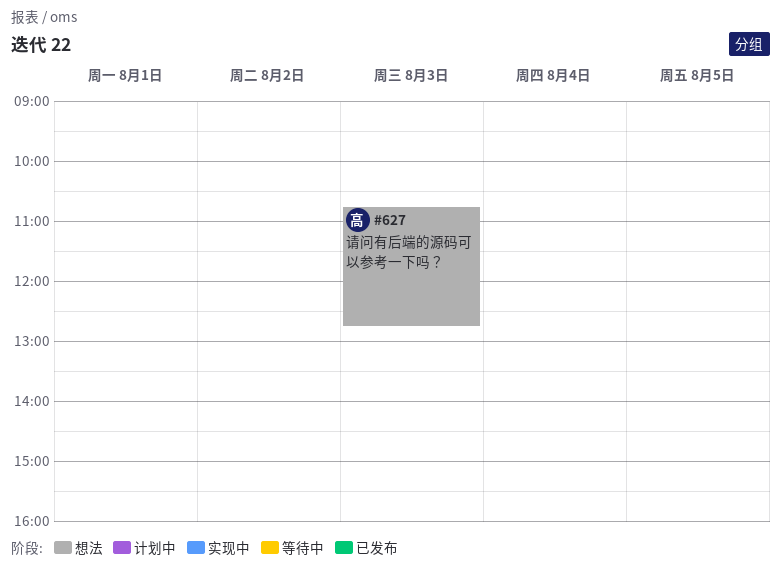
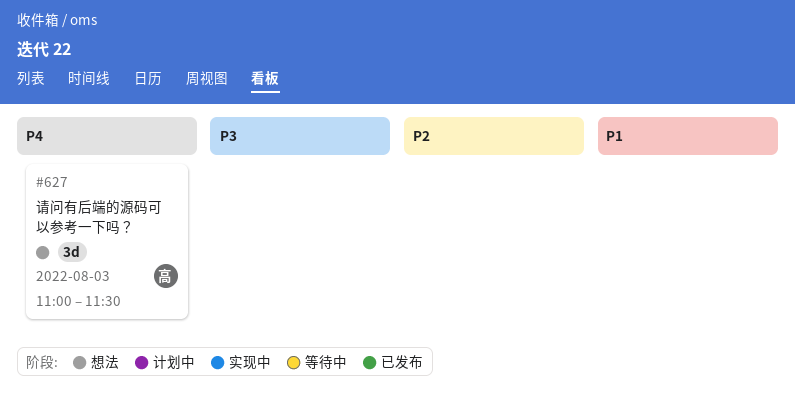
#627, begins: 10:45 -> 11:00
#627, ends: 12:45 -> 11:30

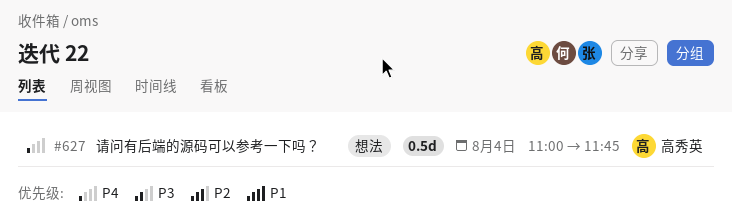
#627, estimate: 3d -> 0.5d
#627, day: Aug 3 -> Aug 4
#627, ends: 11:30 -> 11:45

